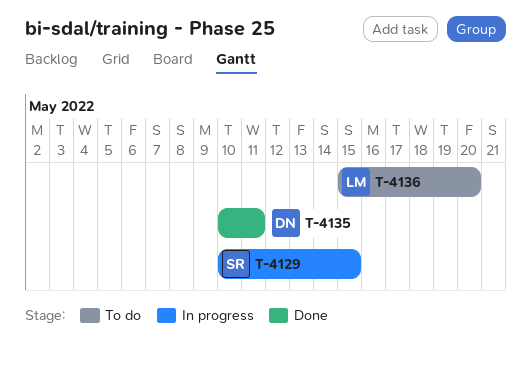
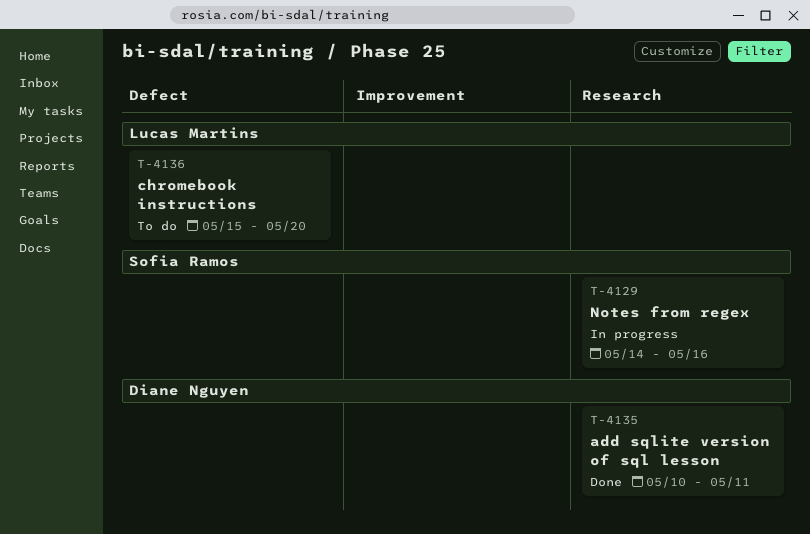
T-4129, start: May 10 -> May 14
T-4129, due: May 15 -> May 16

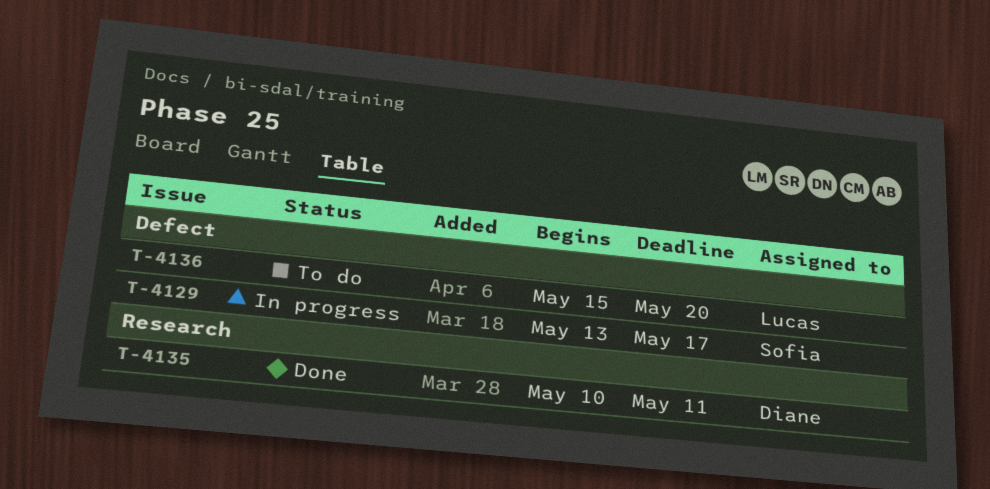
T-4129, label: Research -> Defect
T-4129, start: May 14 -> May 13
T-4129, due: May 16 -> May 17

